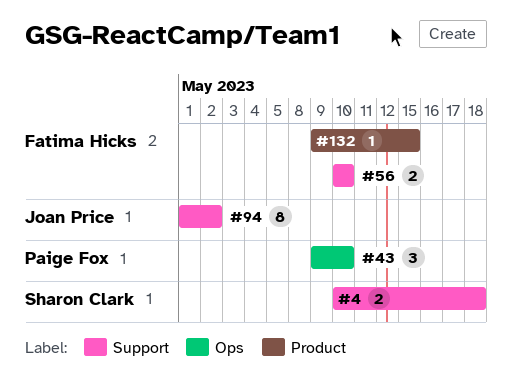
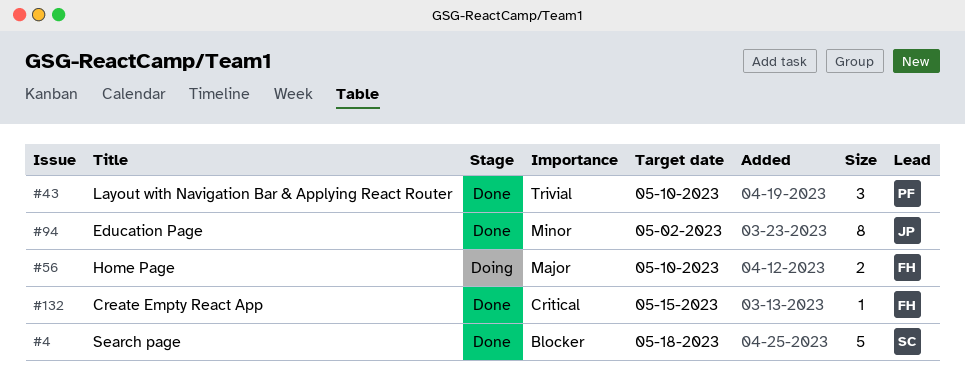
#4, estimate: 2 -> 5

